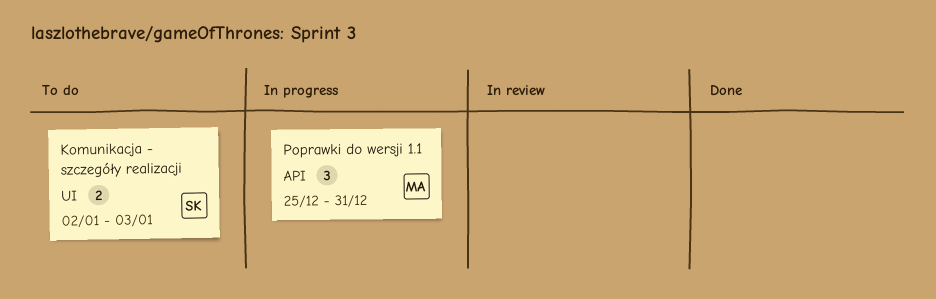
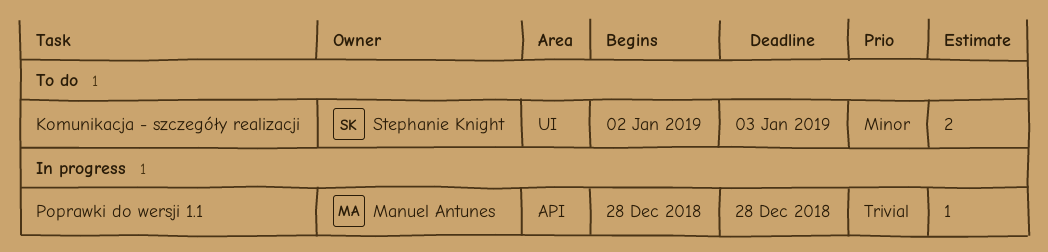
Poprawki do wersji 1.1, estimate: 3 -> 1
Poprawki do wersji 1.1, start: Dec 25 -> Dec 28
Poprawki do wersji 1.1, due: Dec 31 -> Dec 28

